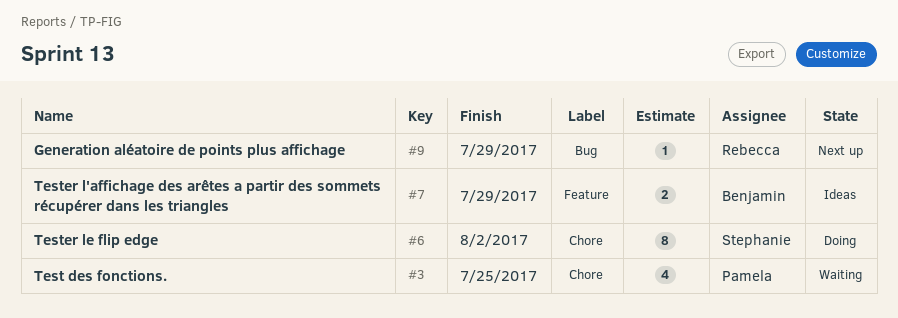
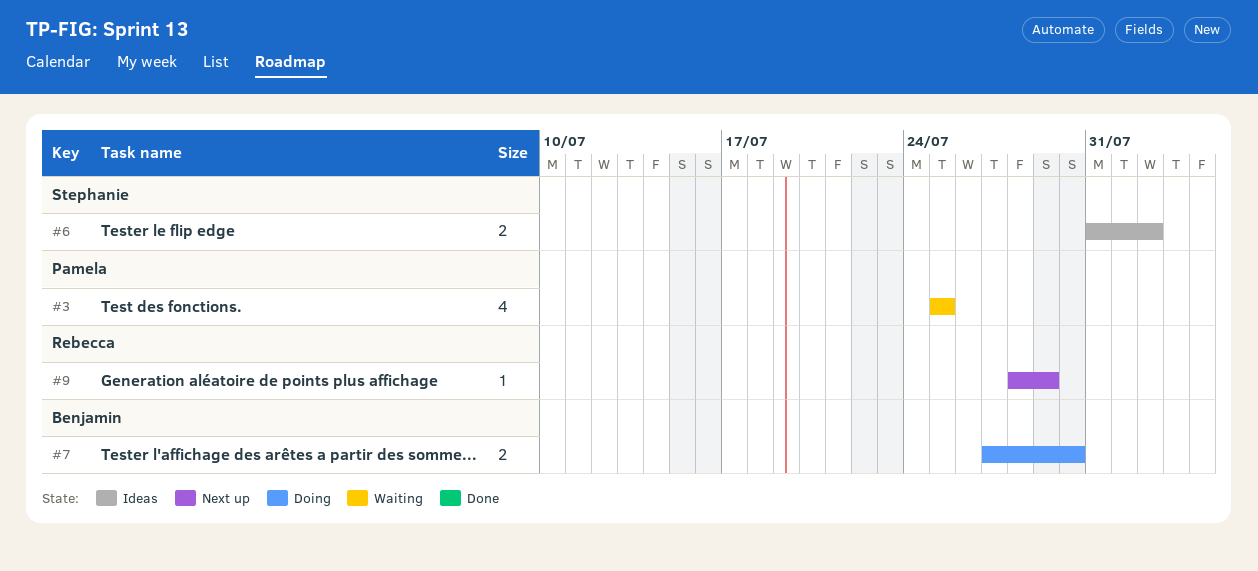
#6, status: Doing -> Ideas
#6, estimate: 8 -> 2
#7, status: Ideas -> Doing
#7, due: Jul 29 -> Jul 30

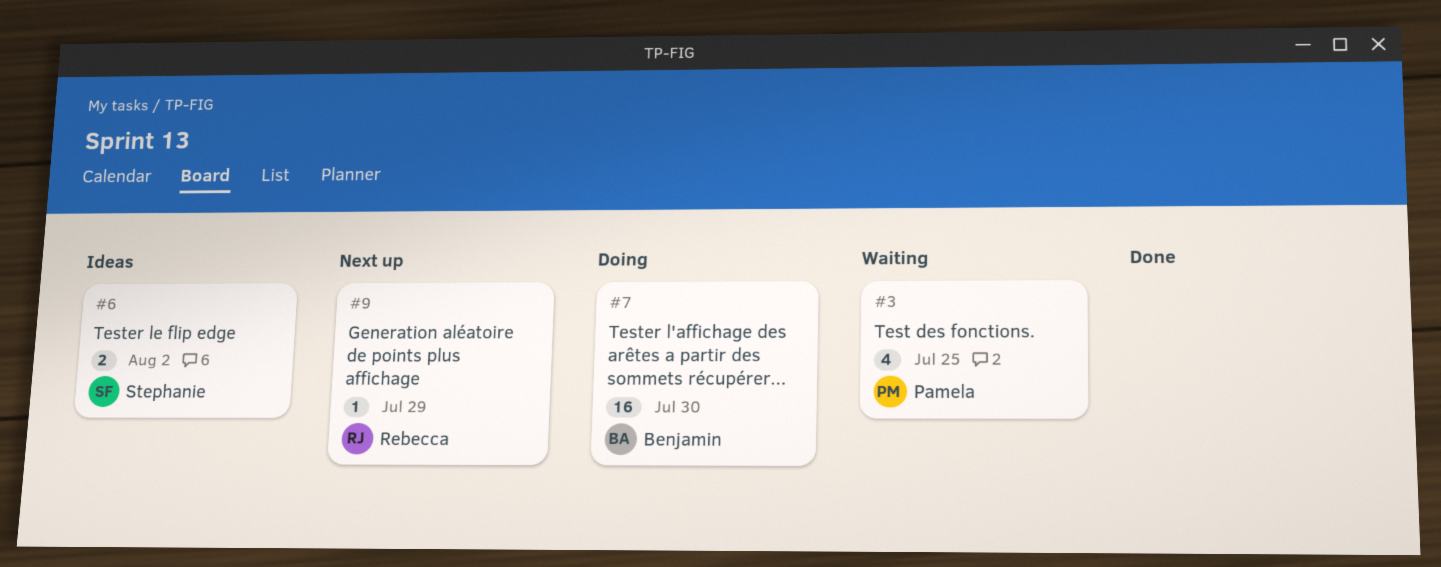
#7, estimate: 2 -> 16

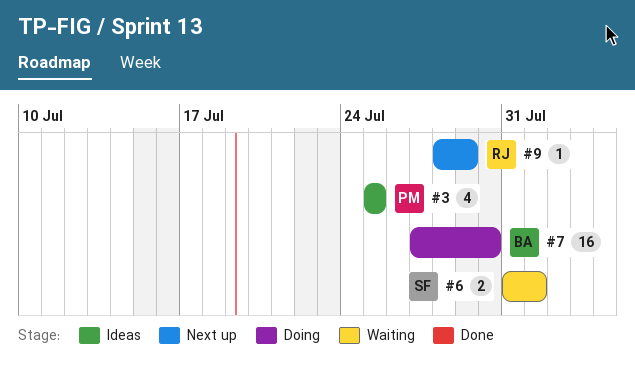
#3, status: Waiting -> Ideas
#6, status: Ideas -> Waiting
#6, due: Aug 2 -> Aug 1

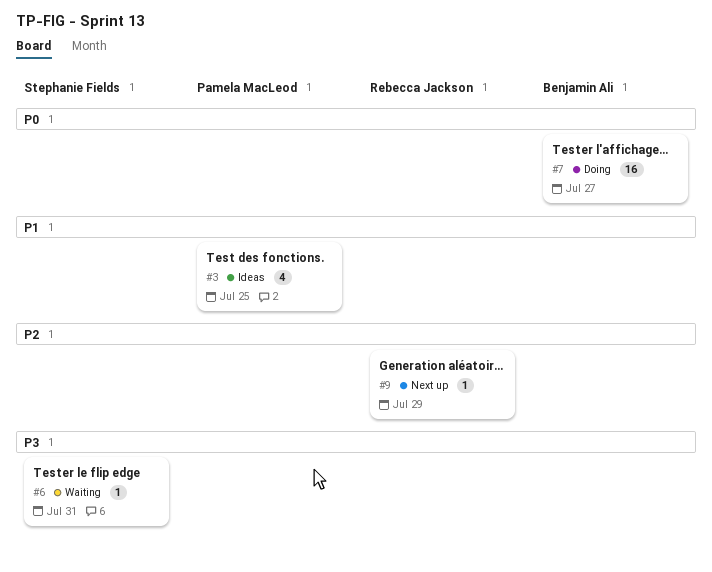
#6, estimate: 2 -> 1
#6, due: Aug 1 -> Jul 31
#7, due: Jul 30 -> Jul 27

